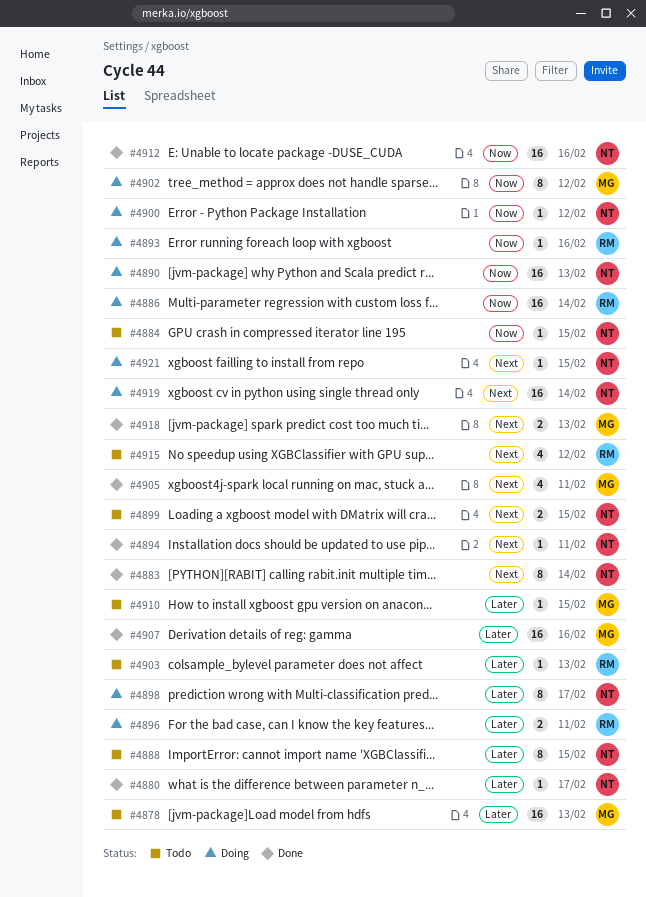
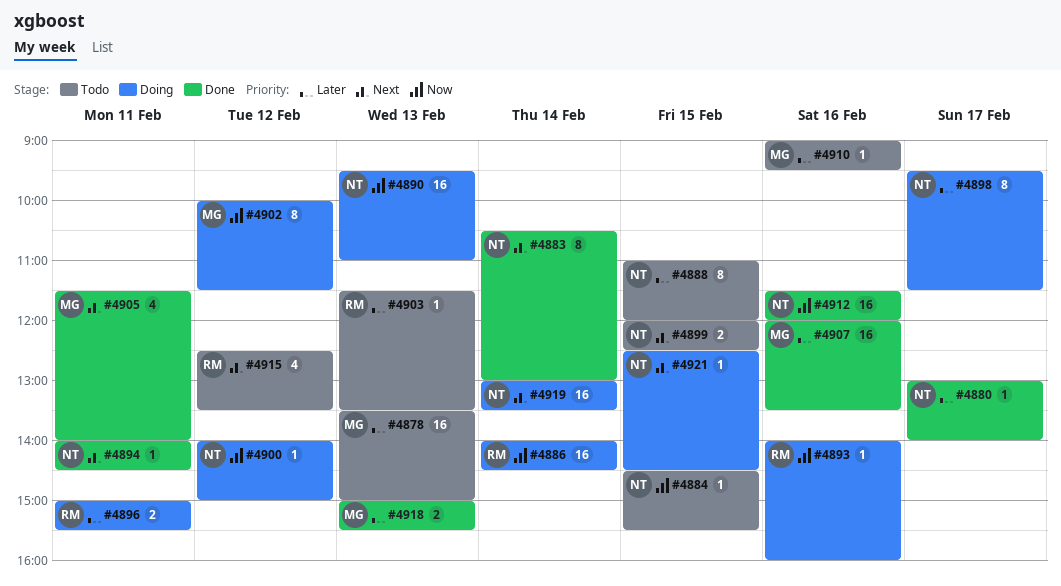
#4910, day: Feb 15 -> Feb 16
#4918, priority: Next -> Later

